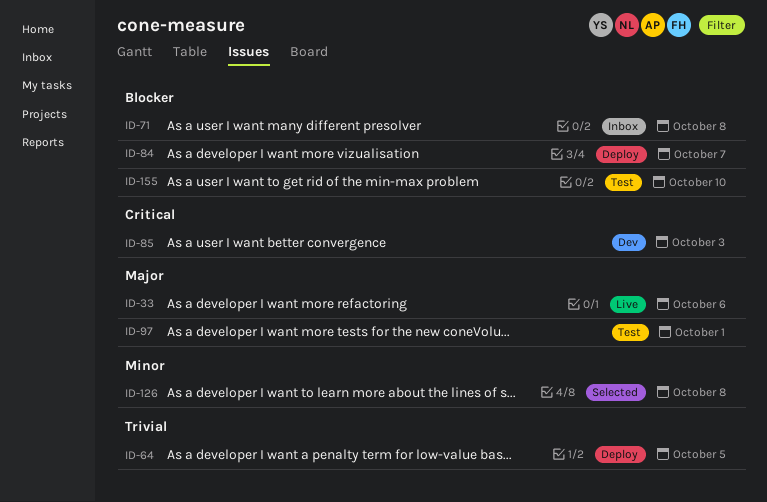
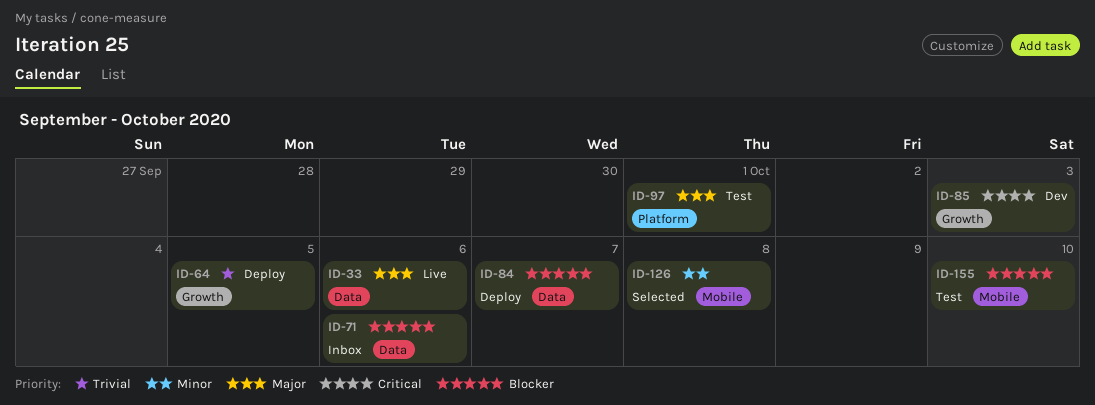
ID-71, due: Oct 8 -> Oct 6

